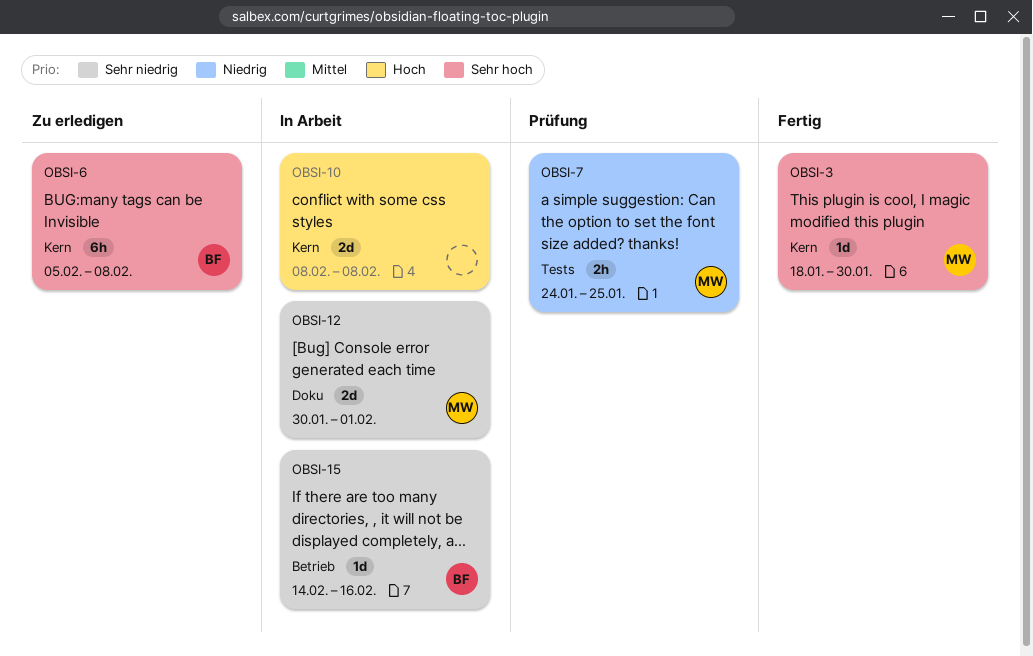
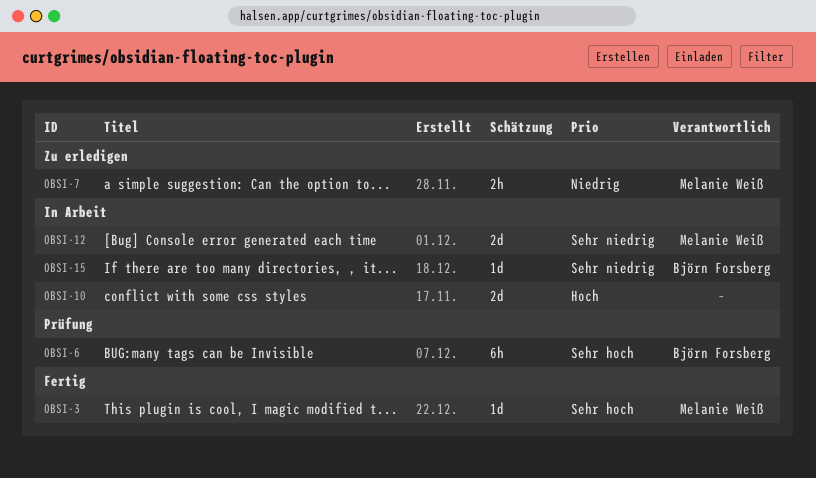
OBSI-6, status: Zu erledigen -> Prüfung
OBSI-7, status: Prüfung -> Zu erledigen

